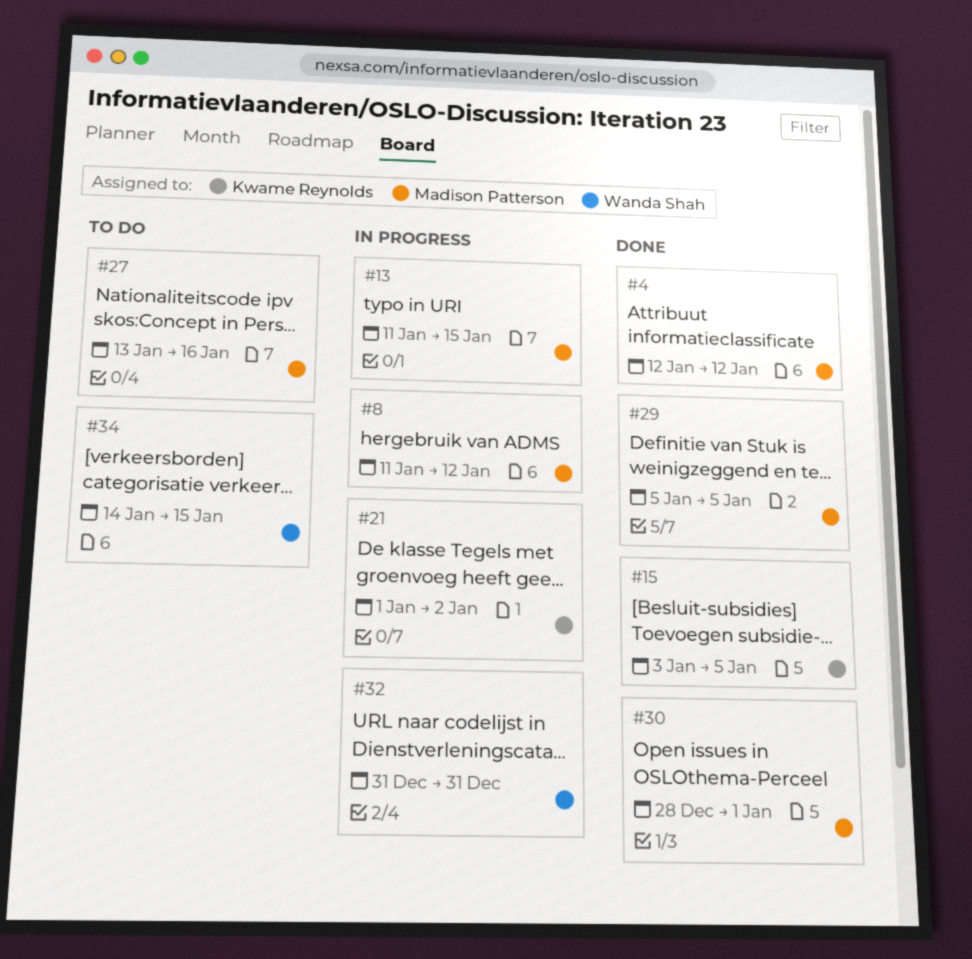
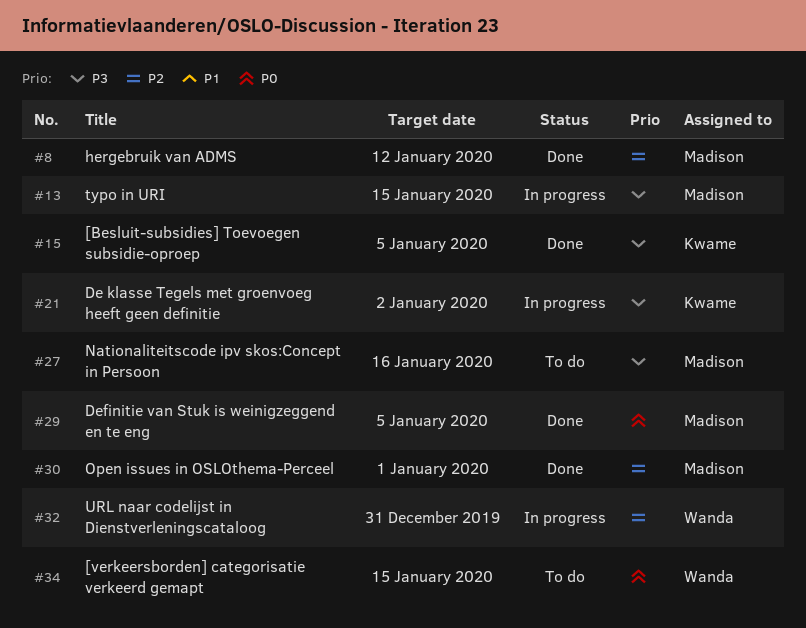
#4: present -> none
#8, status: In progress -> Done

